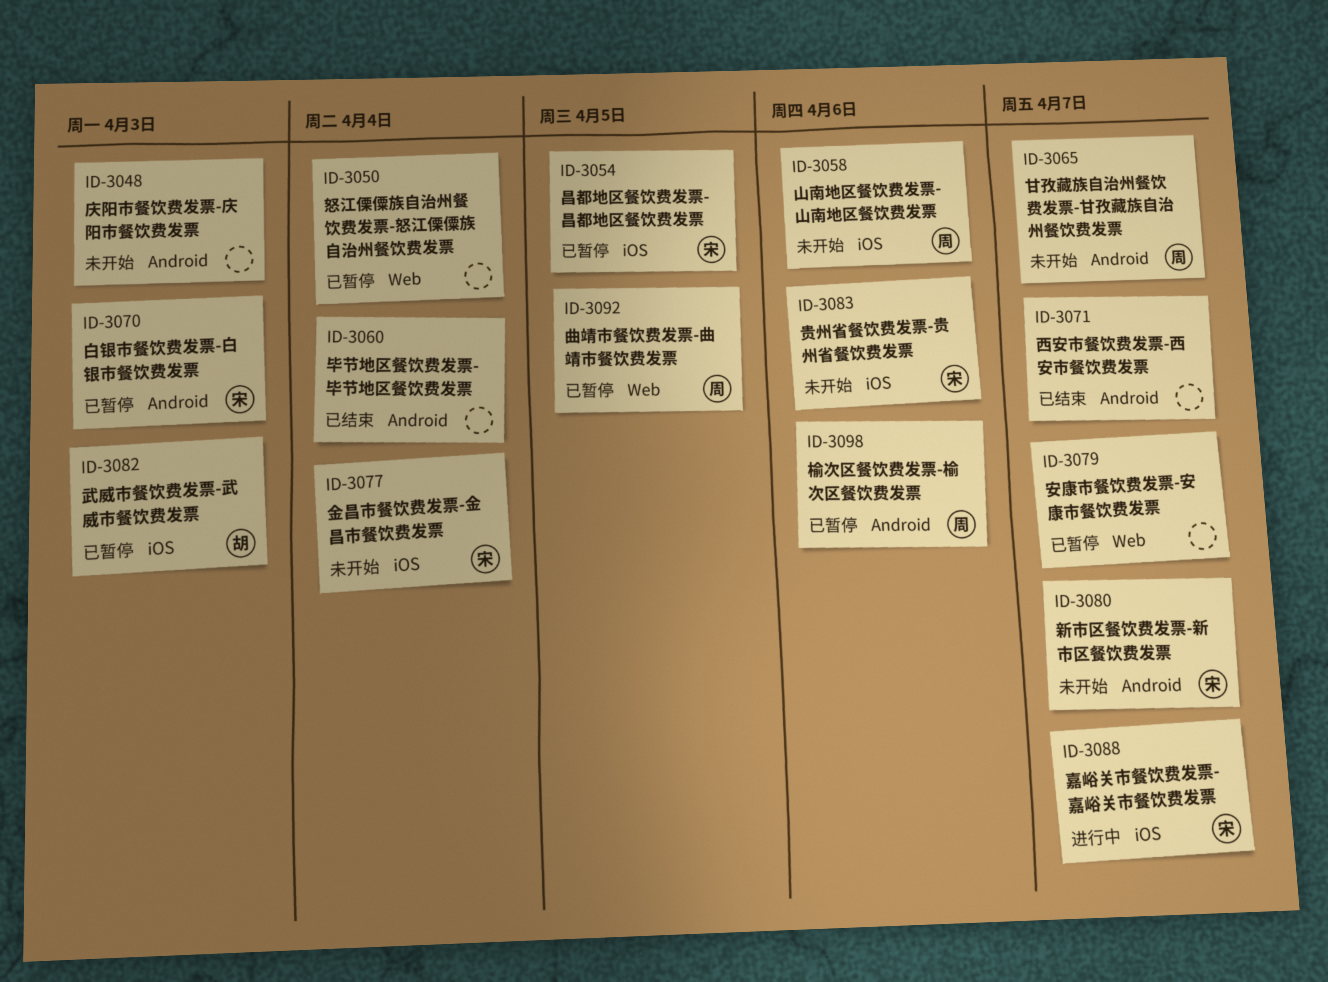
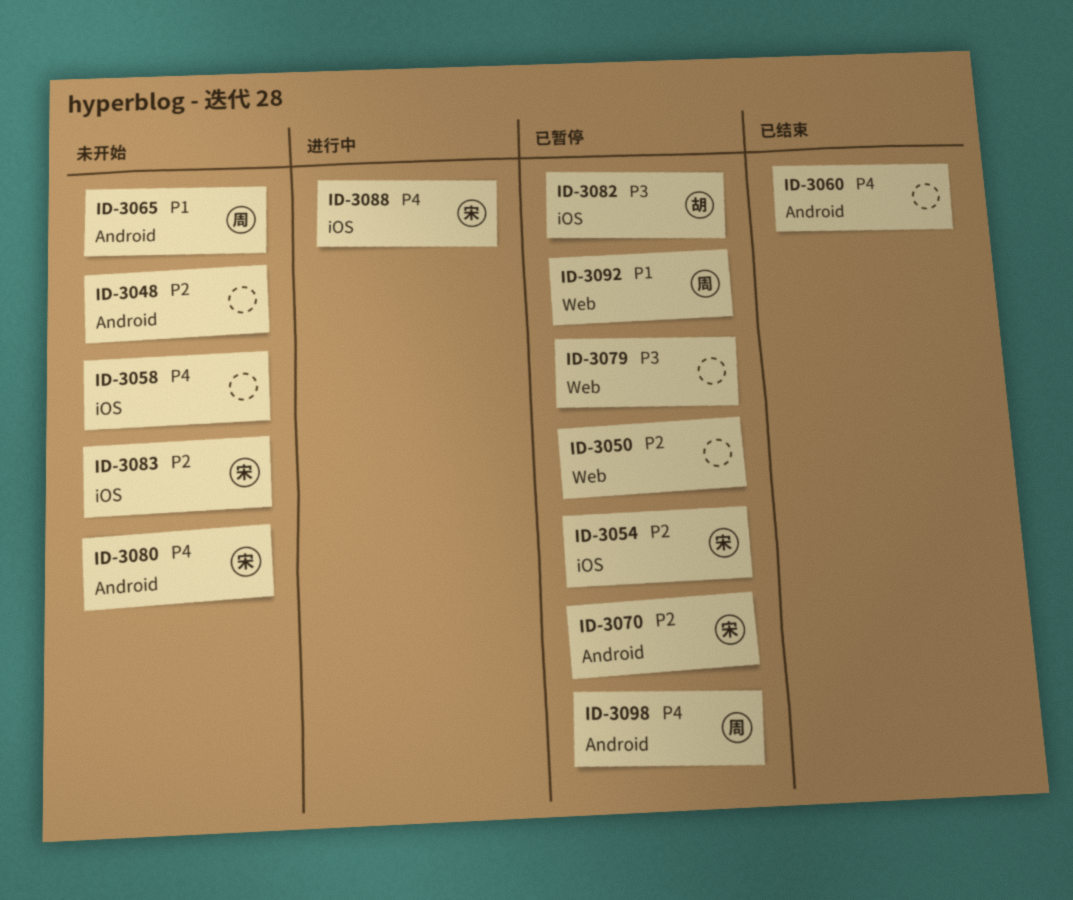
ID-3058, owner: 周 -> none
ID-3071: present -> none
ID-3077: present -> none

